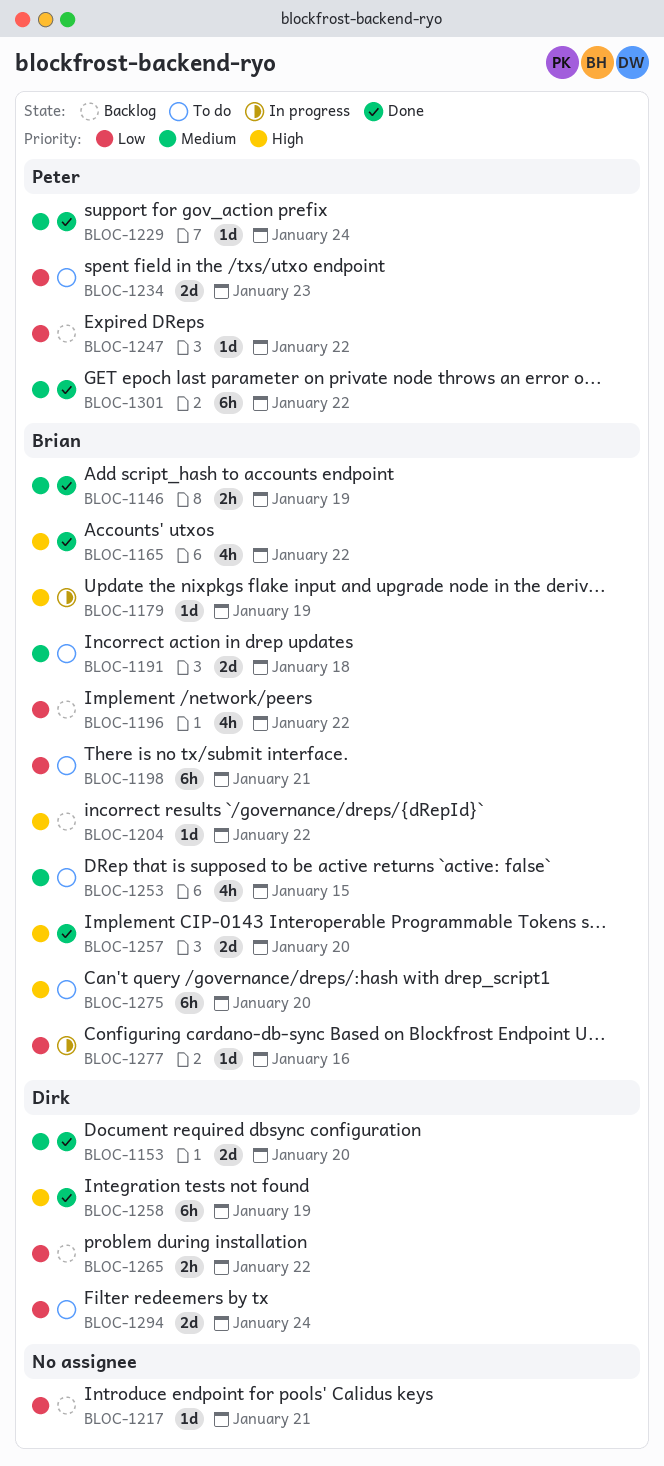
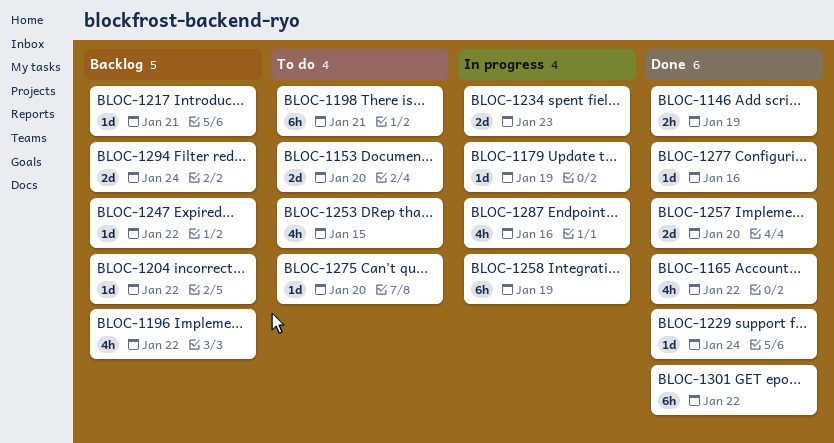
BLOC-1153, status: Done -> To do
BLOC-1191: present -> none
BLOC-1234, status: To do -> In progress
BLOC-1258, status: Done -> In progress
BLOC-1265: present -> none
BLOC-1275, estimate: 6h -> 1d
BLOC-1277, status: In progress -> Done
BLOC-1287: none -> present
BLOC-1294, status: To do -> Backlog

